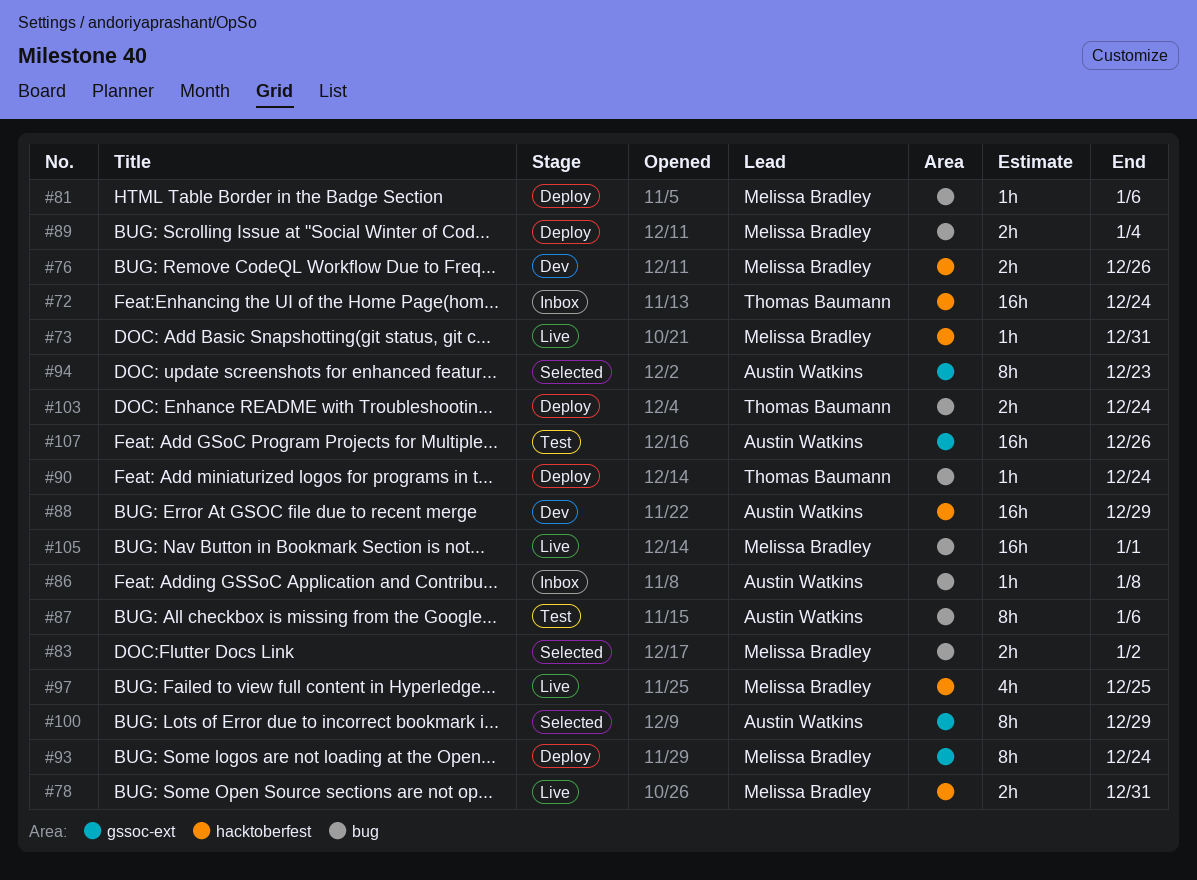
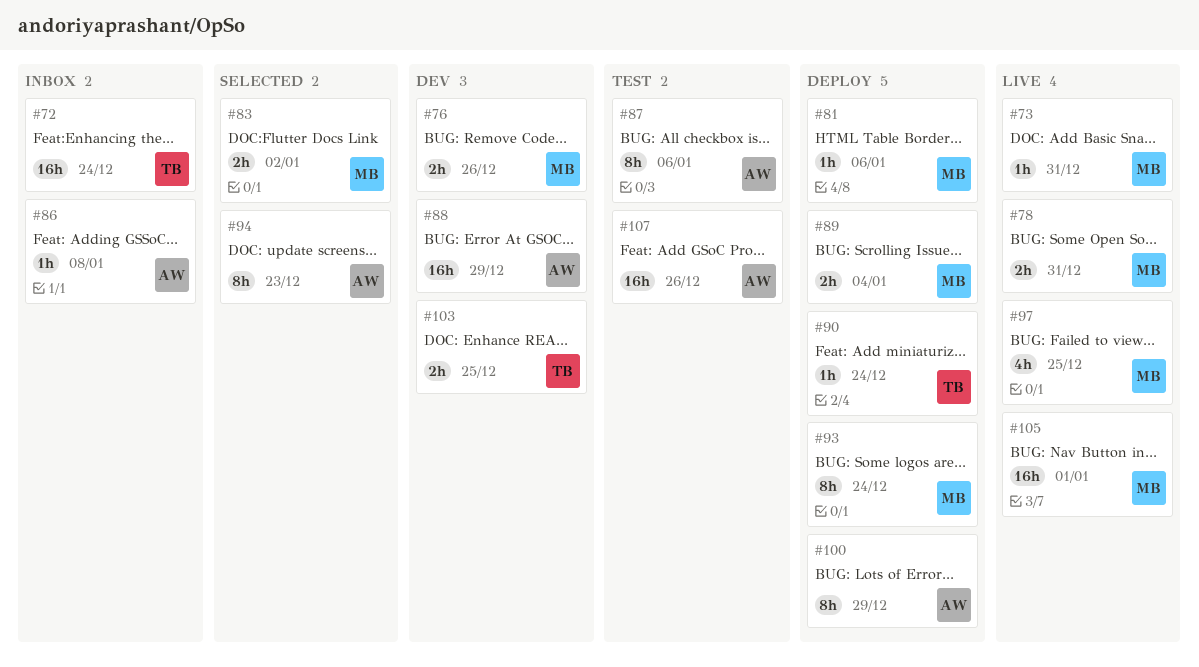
#100, status: Selected -> Deploy
#103, status: Deploy -> Dev
#103, due: Dec 24 -> Dec 25

